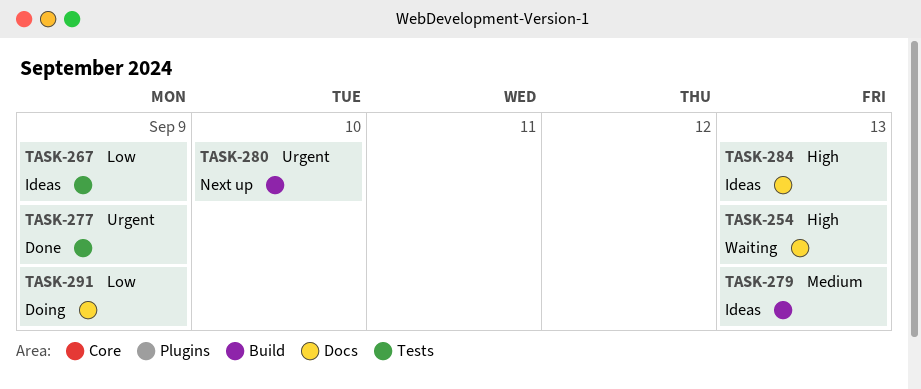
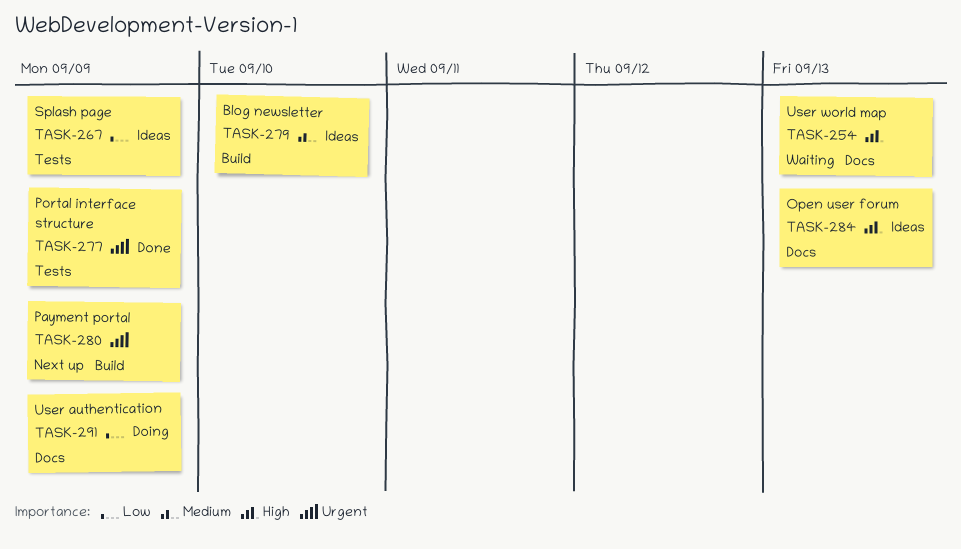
TASK-279, due: Sep 13 -> Sep 10
TASK-280, due: Sep 10 -> Sep 9

